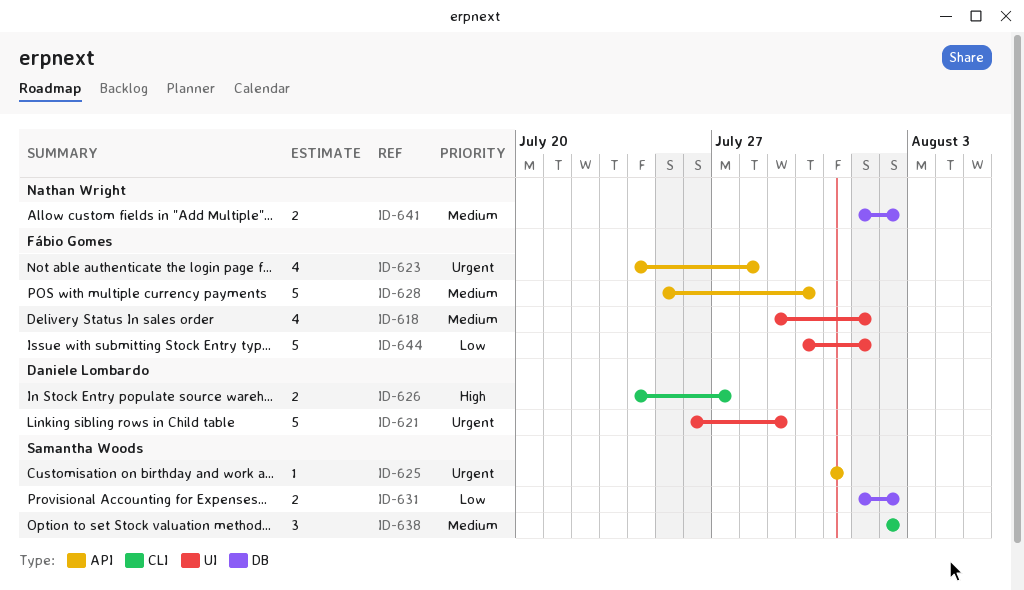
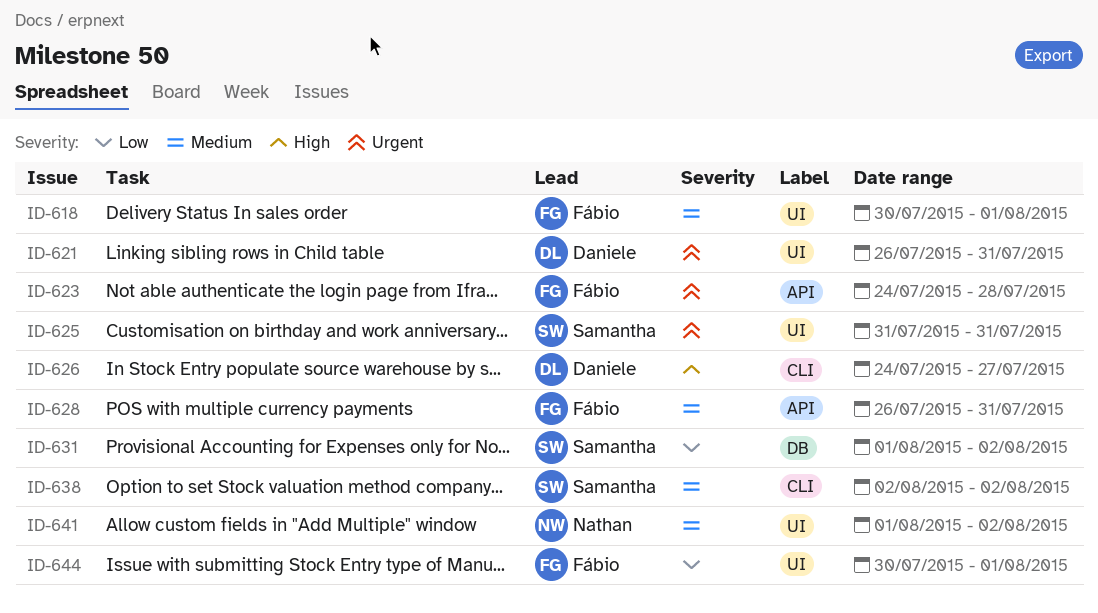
ID-618, start: Jul 29 -> Jul 30
ID-621, due: Jul 29 -> Jul 31
ID-625, label: API -> UI
ID-628, start: Jul 25 -> Jul 26
ID-628, due: Jul 30 -> Jul 31
ID-641, label: DB -> UI

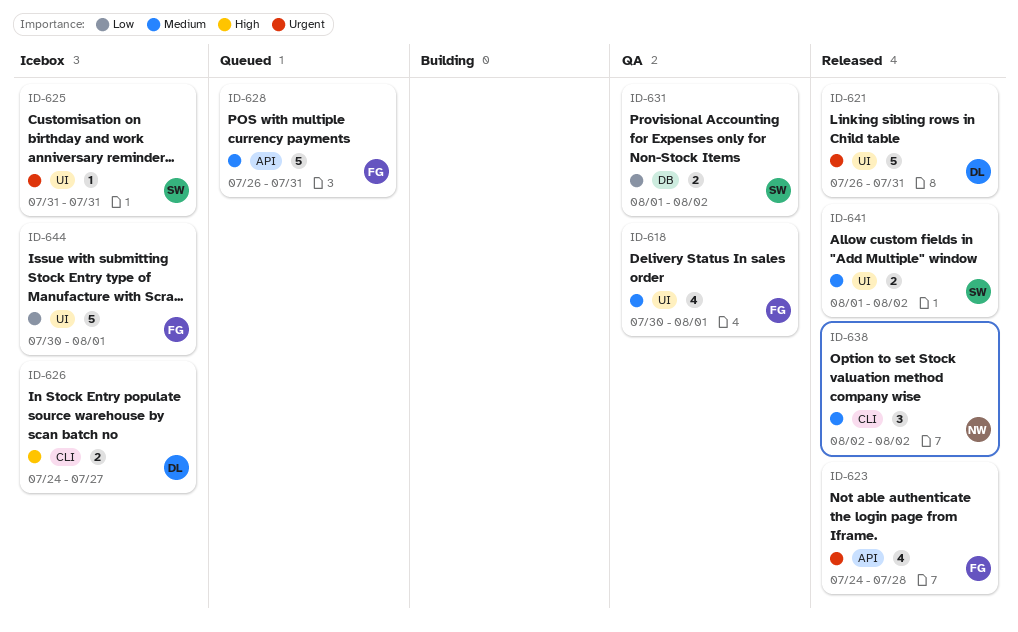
ID-638, owner: Samantha -> Nathan
ID-641, owner: Nathan -> Samantha

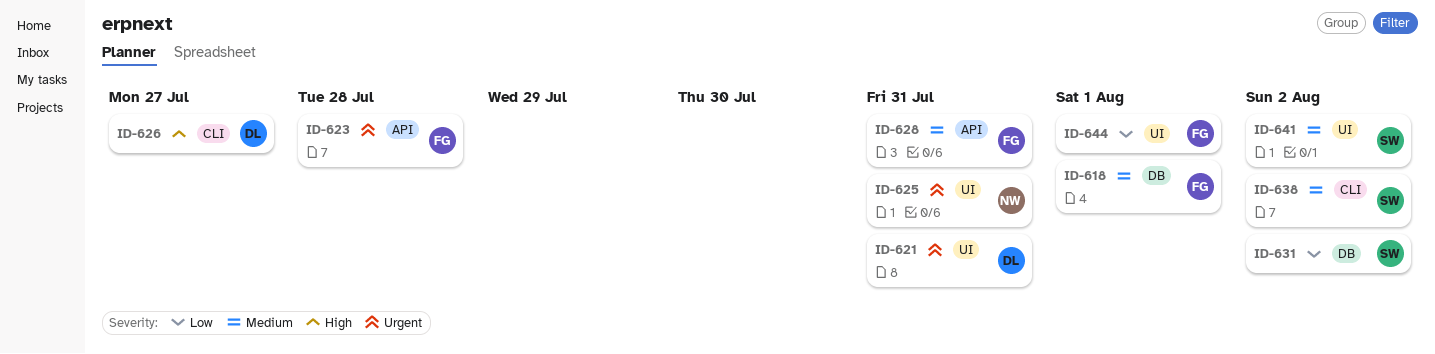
ID-618, label: UI -> DB
ID-625, owner: SW -> NW
ID-638, owner: NW -> SW

